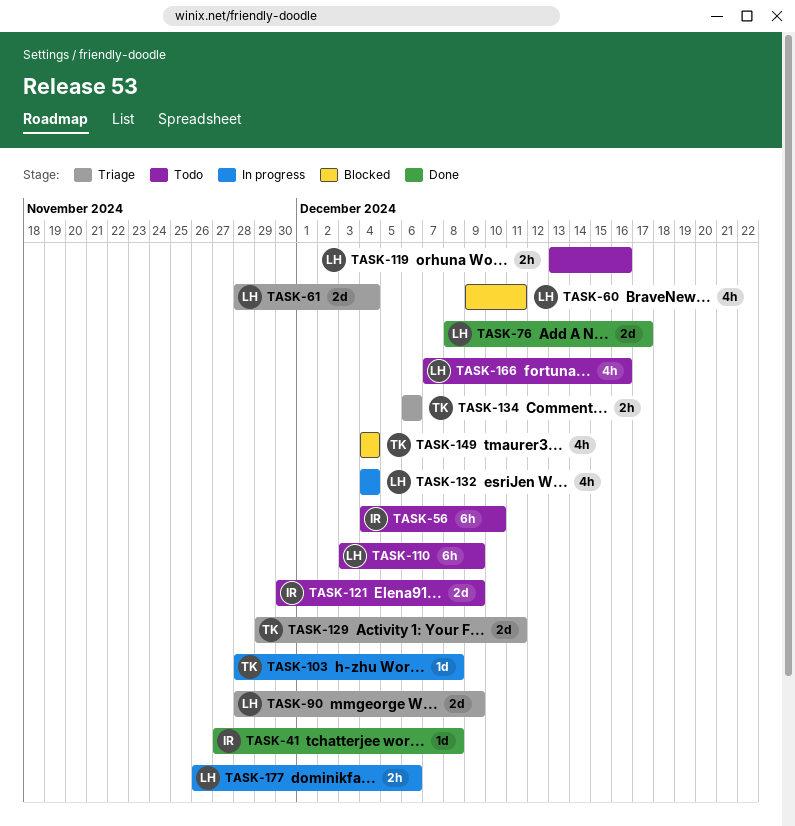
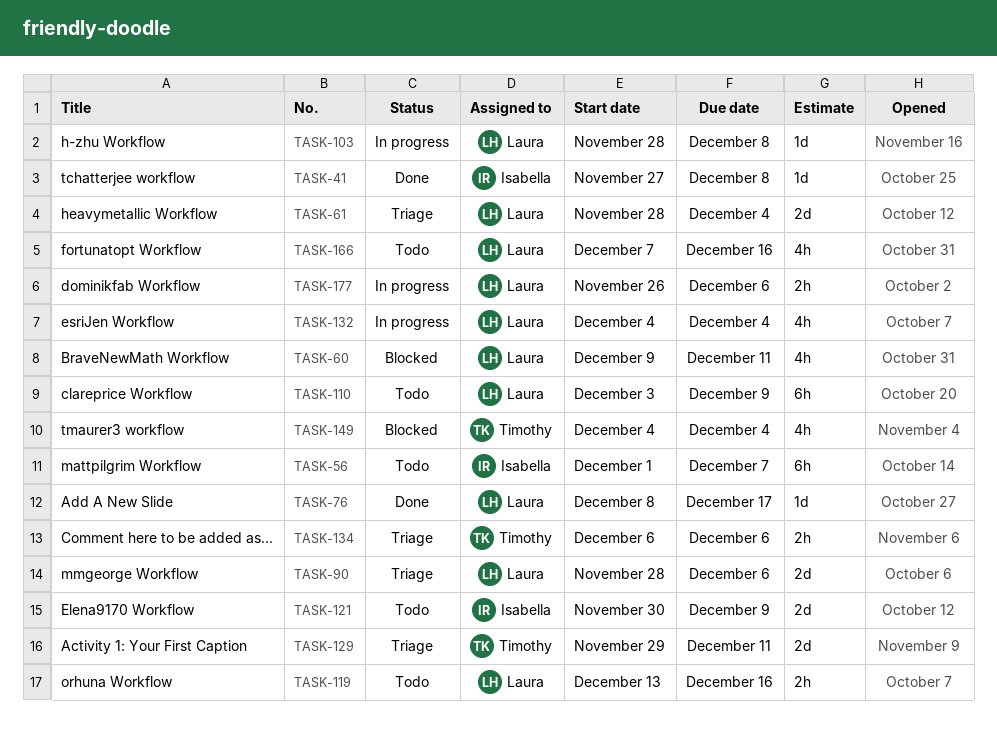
TASK-56, start: Dec 4 -> Dec 1
TASK-56, due: Dec 10 -> Dec 7
TASK-76, estimate: 2d -> 1d
TASK-90, due: Dec 9 -> Dec 6
TASK-103, owner: Timothy -> Laura

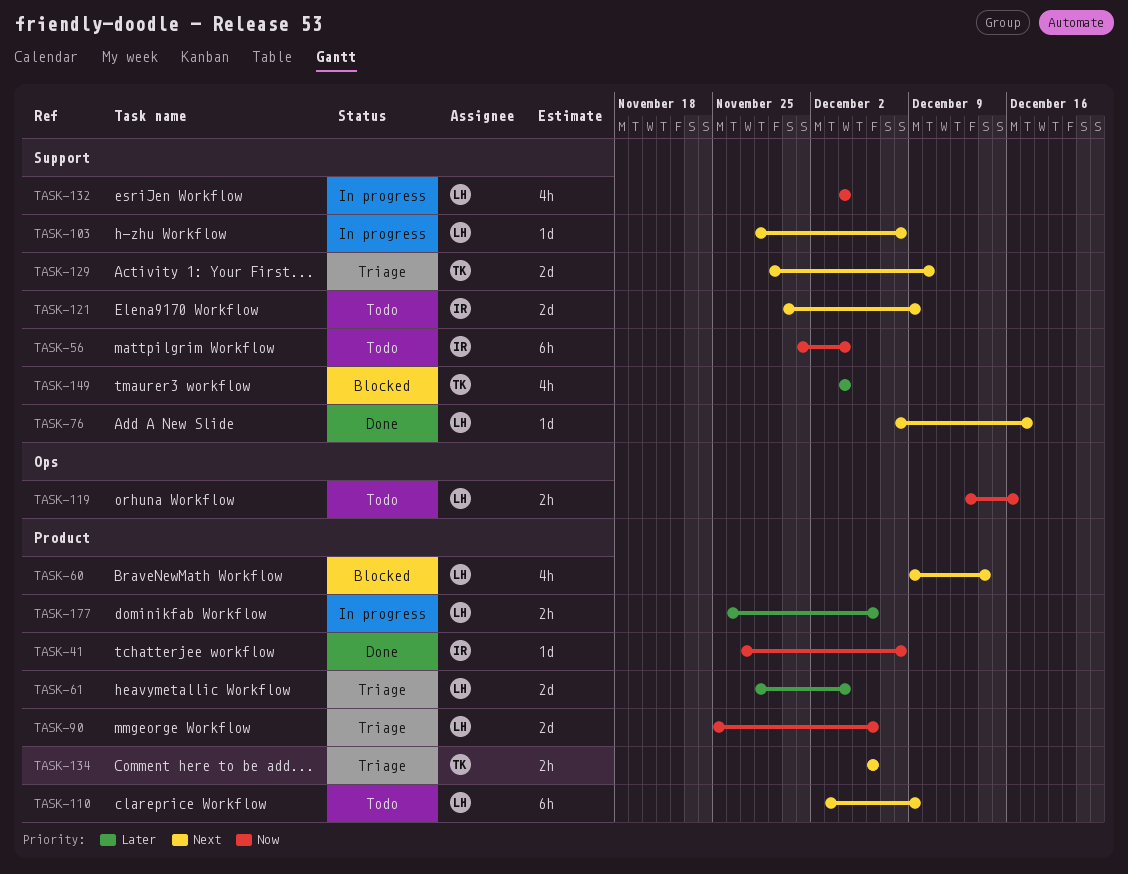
TASK-56, due: Dec 7 -> Dec 4
TASK-60, due: Dec 11 -> Dec 14
TASK-90, start: Nov 28 -> Nov 25
TASK-129, due: Dec 11 -> Dec 10
TASK-166: present -> none

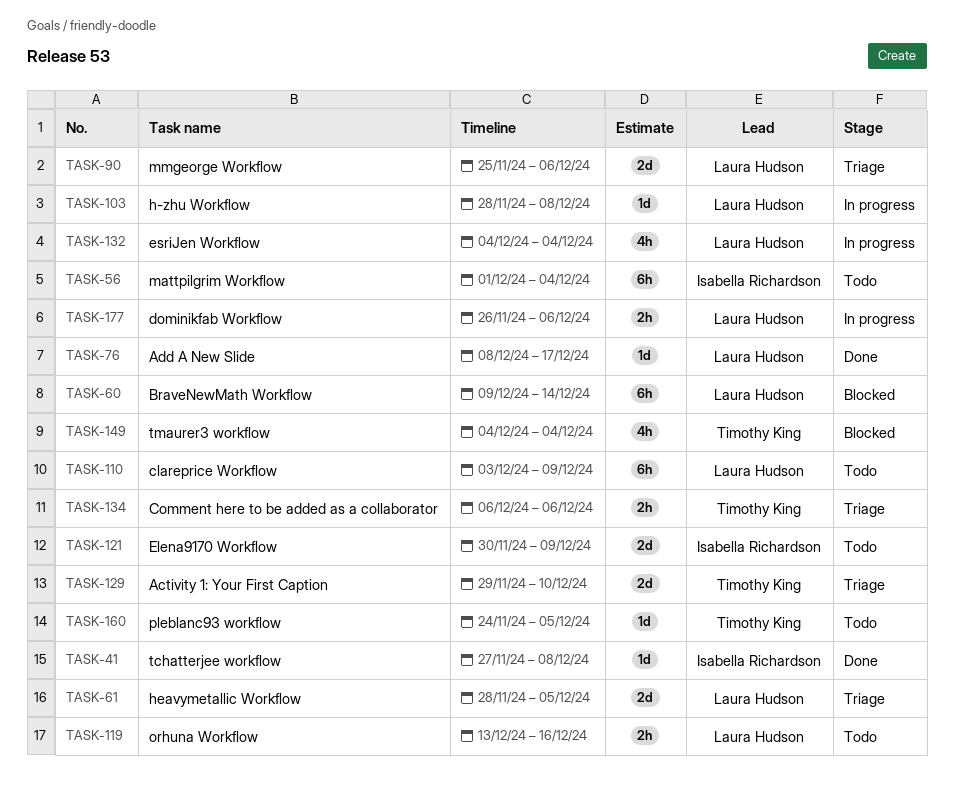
TASK-60, estimate: 4h -> 6h
TASK-61, due: Dec 4 -> Dec 5
TASK-160: none -> present

